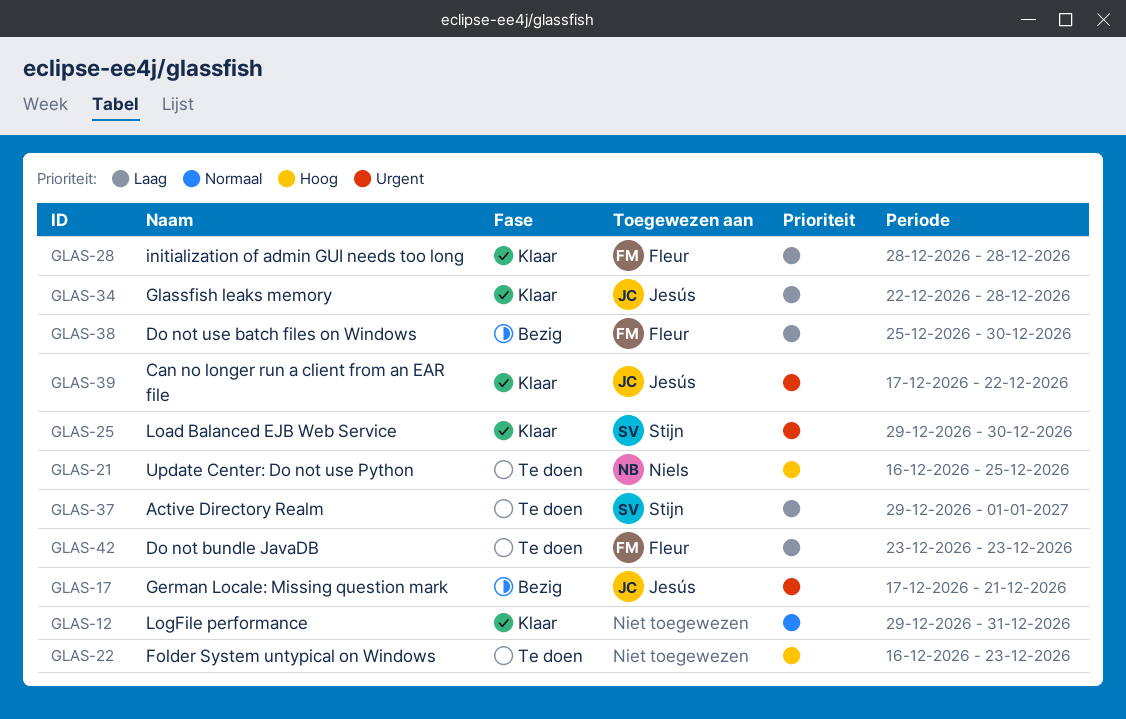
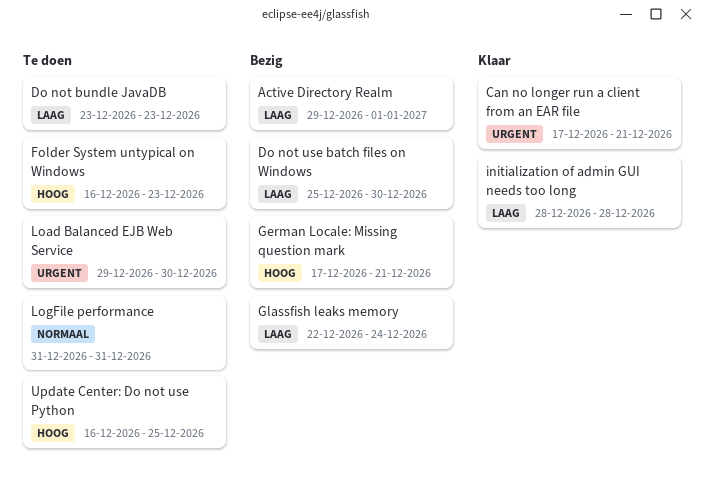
Active Directory Realm, status: Te doen -> Bezig
Can no longer run a client from an EAR file, due: Dec 22 -> Dec 21
German Locale: Missing question mark, priority: Urgent -> Hoog
Glassfish leaks memory, status: Klaar -> Bezig
Glassfish leaks memory, due: Dec 28 -> Dec 24
Load Balanced EJB Web Service, status: Klaar -> Te doen
LogFile performance, status: Klaar -> Te doen
LogFile performance, start: Dec 29 -> Dec 31

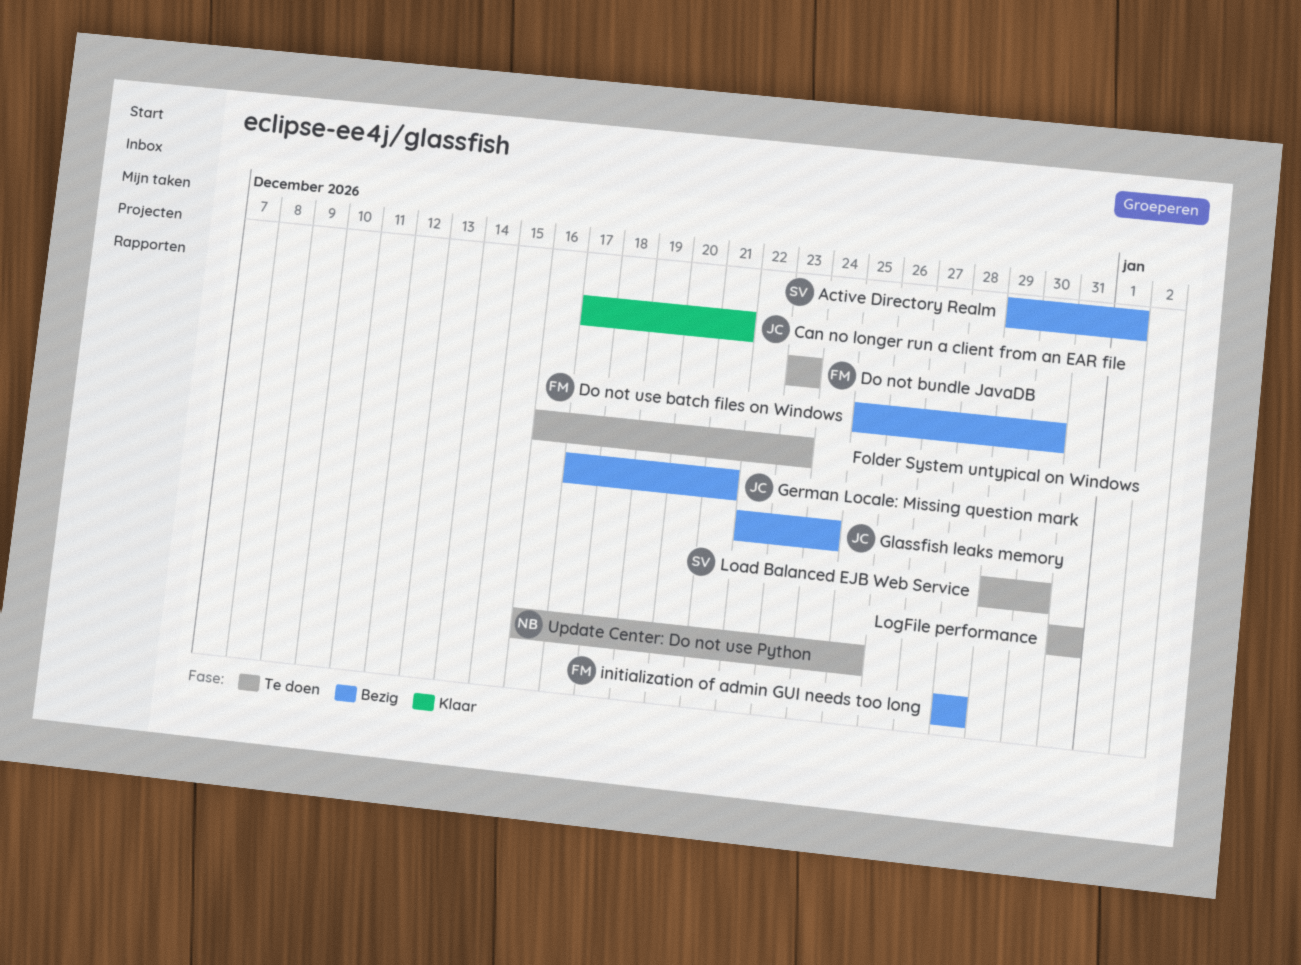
initialization of admin GUI needs too long, status: Klaar -> Bezig

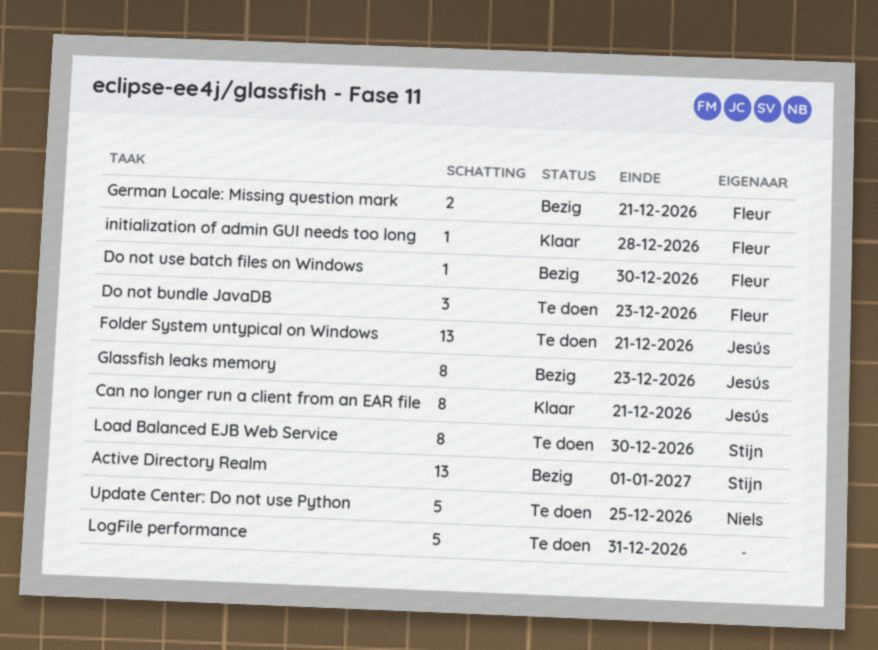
Folder System untypical on Windows, owner: none -> Jesús
Folder System untypical on Windows, due: Dec 23 -> Dec 21
German Locale: Missing question mark, owner: Jesús -> Fleur
Glassfish leaks memory, due: Dec 24 -> Dec 23
initialization of admin GUI needs too long, status: Bezig -> Klaar

